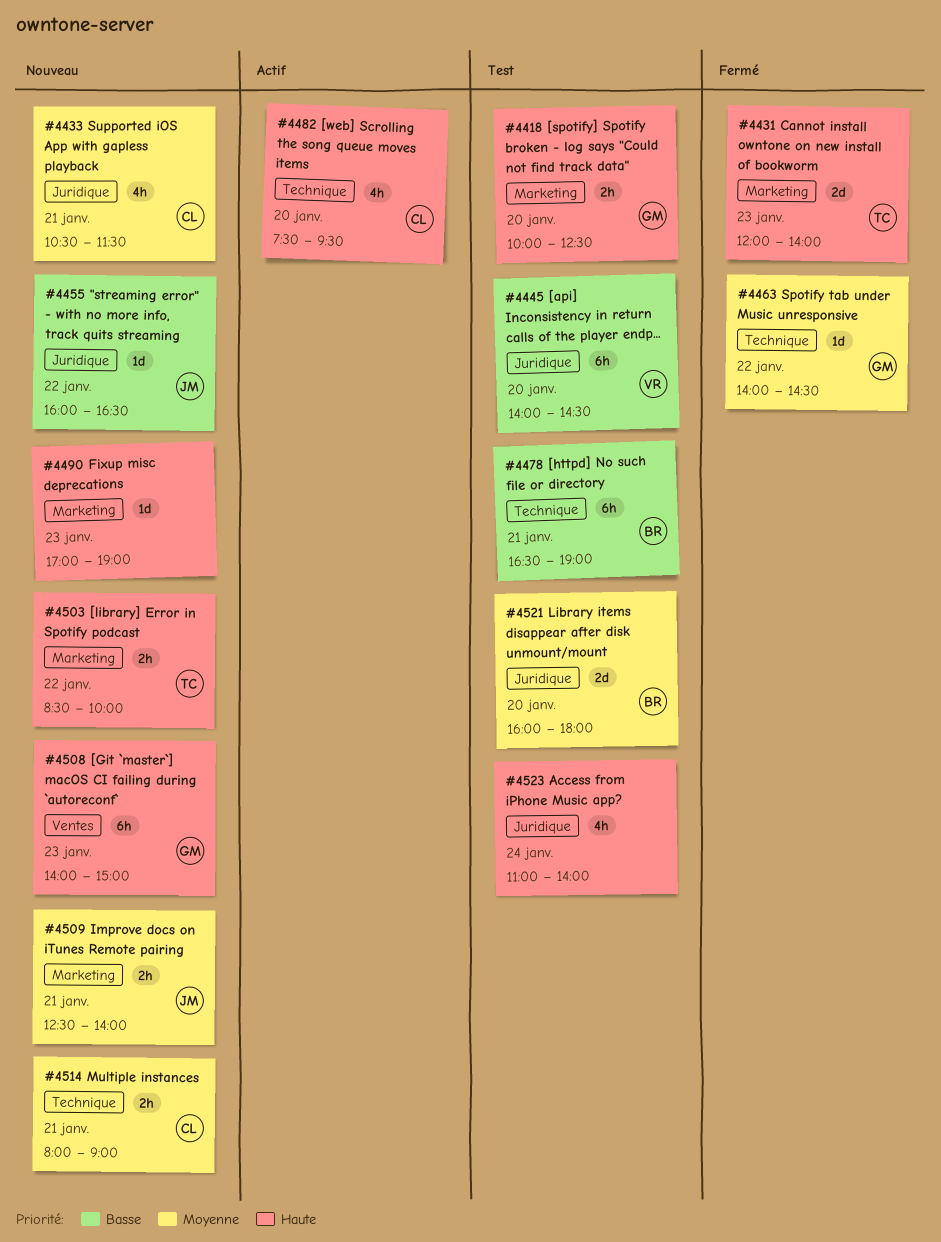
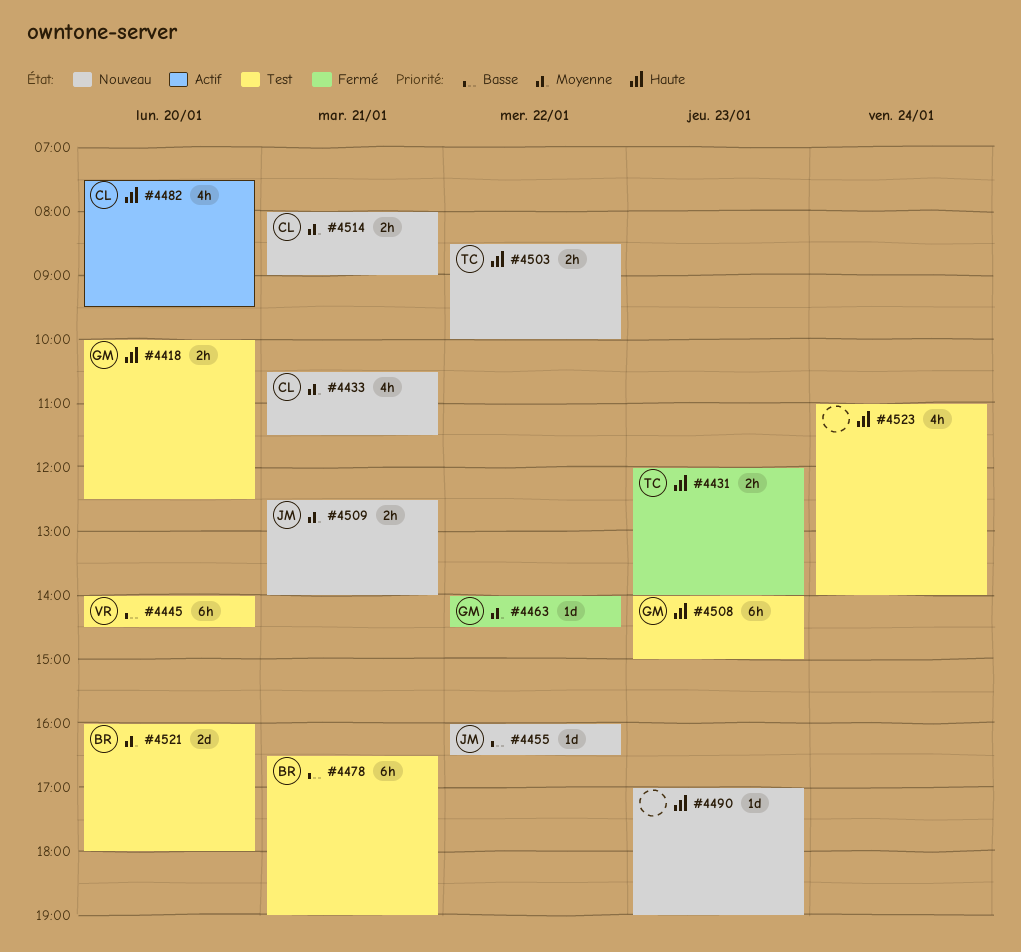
#4431, estimate: 2d -> 2h
#4508, status: Nouveau -> Test

